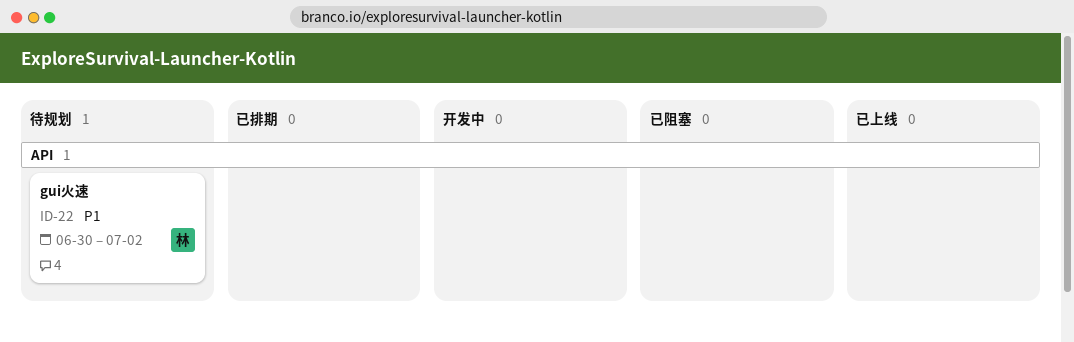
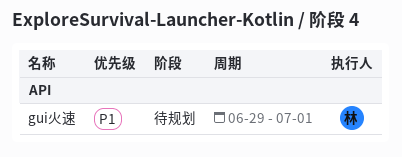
gui火速, start: Jun 30 -> Jun 29
gui火速, due: Jul 2 -> Jul 1

